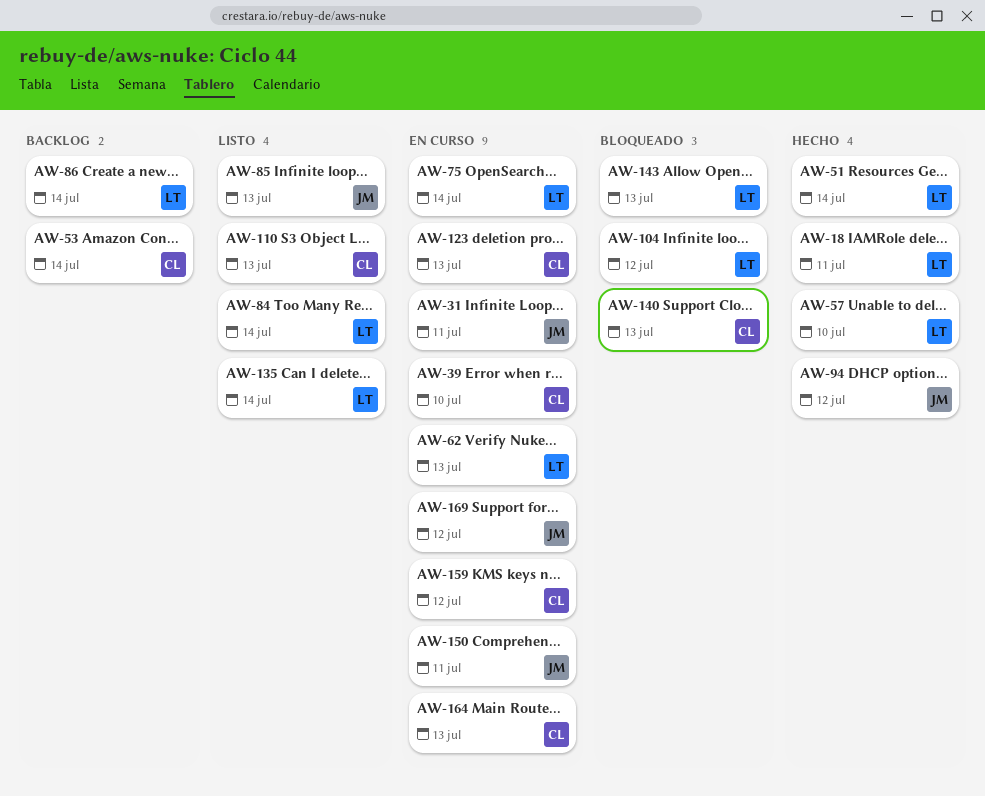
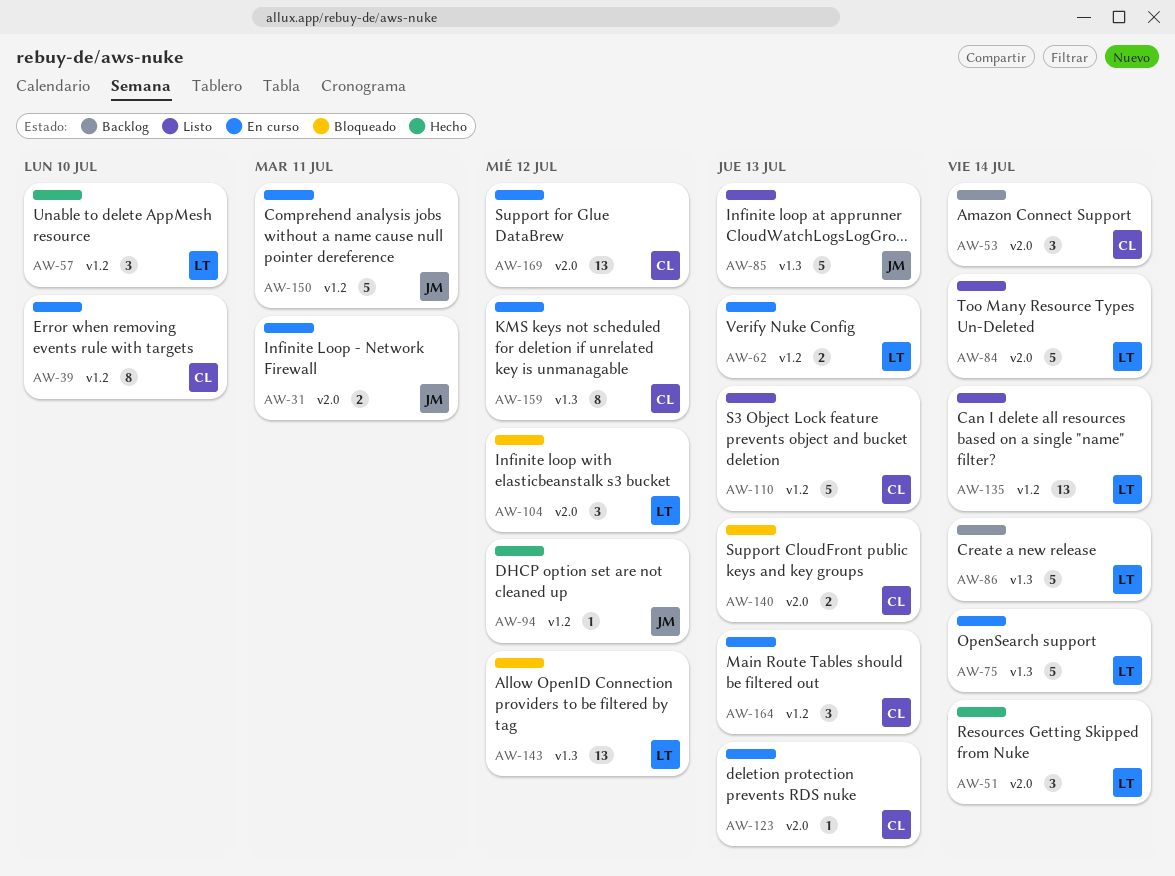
AW-18: present -> none
AW-143, due: Jul 13 -> Jul 12
AW-169, owner: JM -> CL

